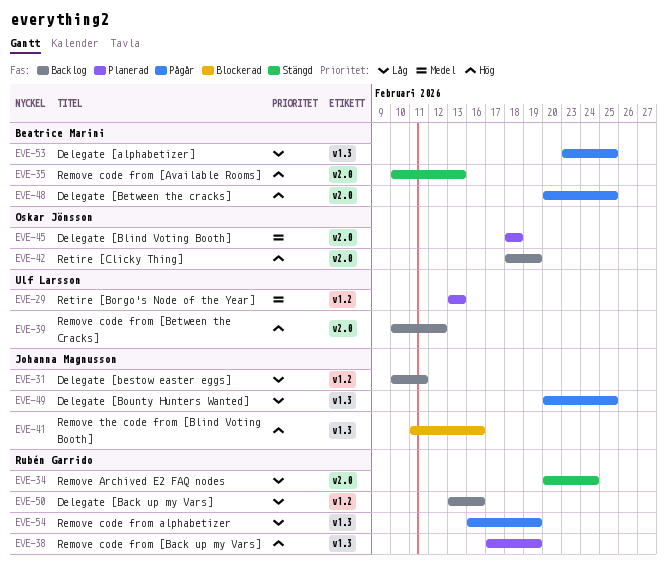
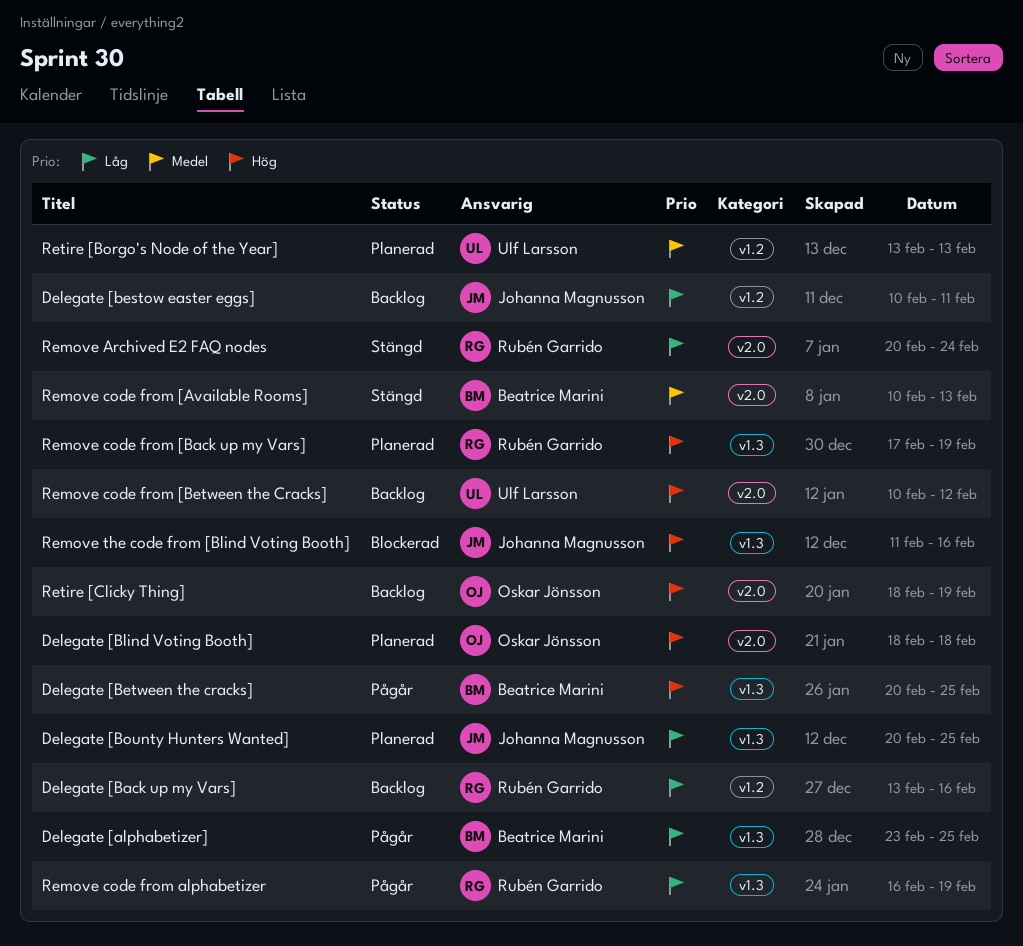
Delegate [Between the cracks], label: v2.0 -> v1.3
Delegate [Blind Voting Booth], priority: Medel -> Hög
Delegate [Bounty Hunters Wanted], status: Pågår -> Planerad
Remove code from [Available Rooms], priority: Hög -> Medel

